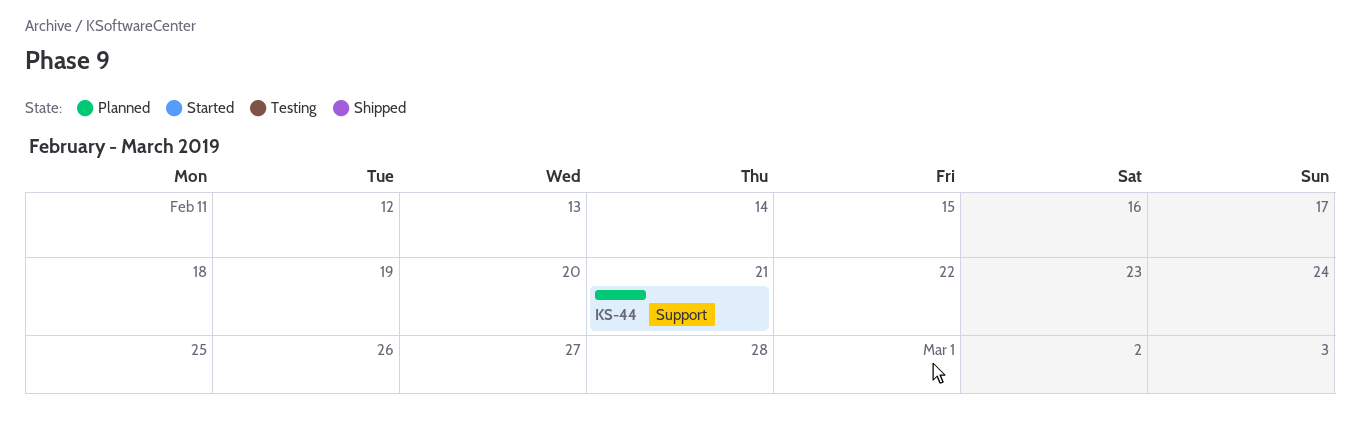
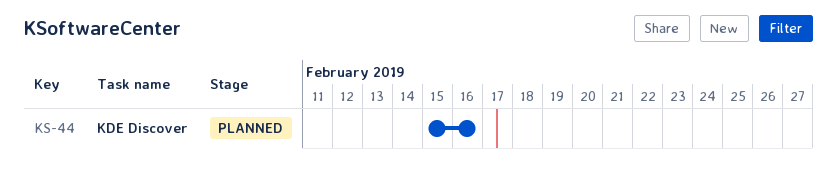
KS-44, due: Feb 21 -> Feb 16

